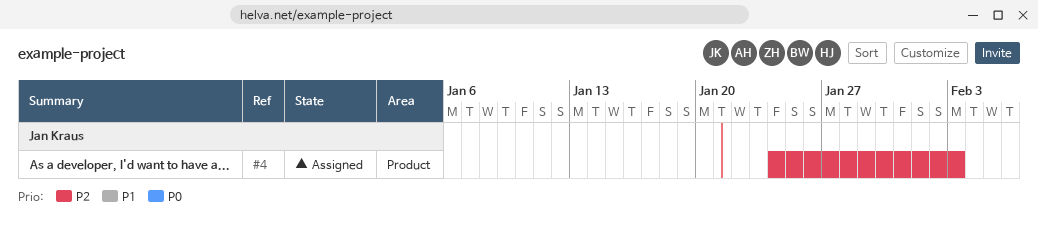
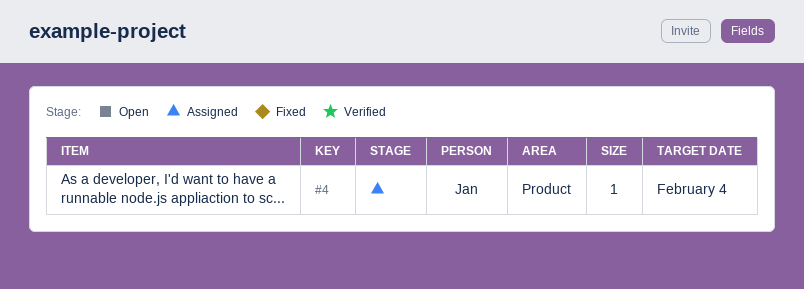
#4, due: Feb 3 -> Feb 4

